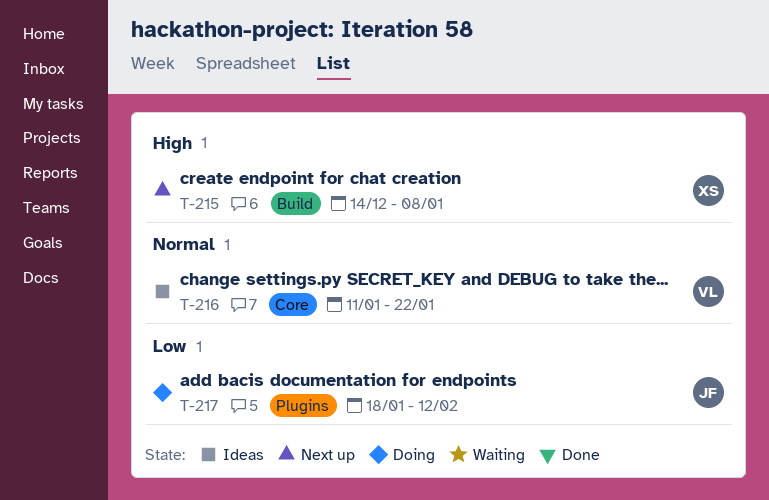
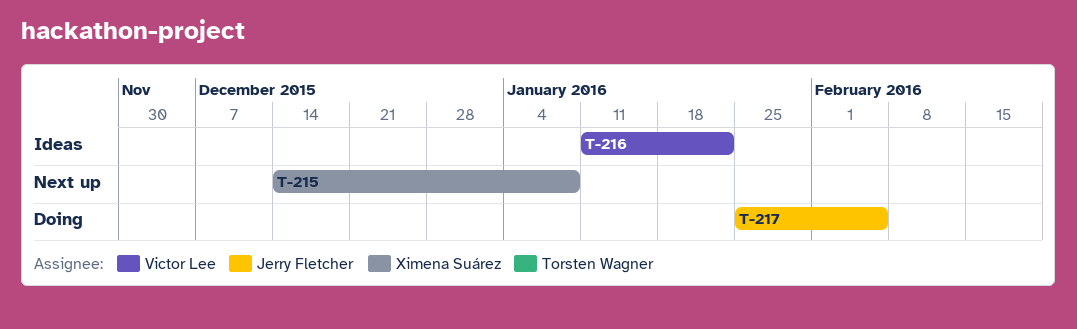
T-217, start: Jan 18 -> Jan 25
T-217, due: Feb 12 -> Feb 5

